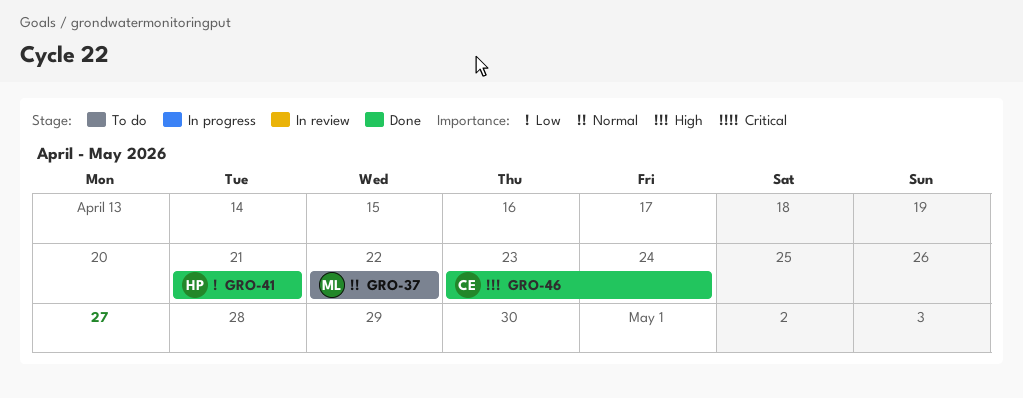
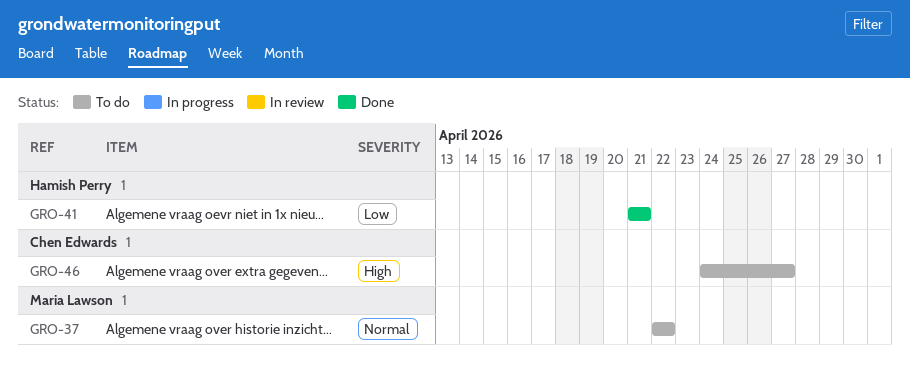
GRO-46, status: Done -> To do
GRO-46, start: Apr 23 -> Apr 24
GRO-46, due: Apr 24 -> Apr 27

